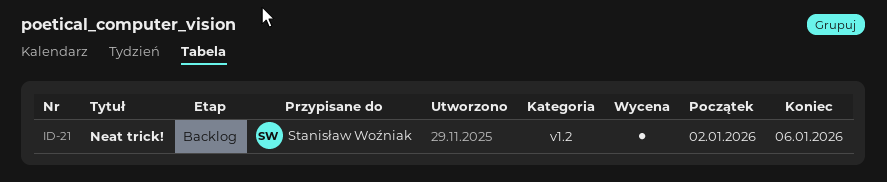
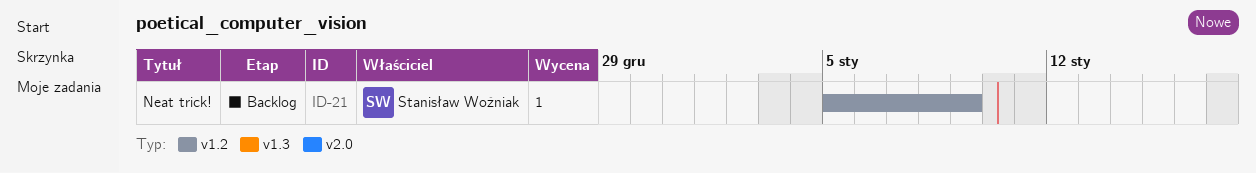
ID-21, start: Jan 2 -> Jan 5
ID-21, due: Jan 6 -> Jan 9

